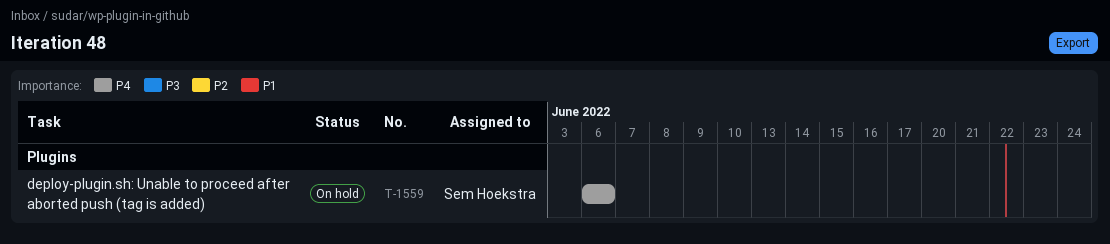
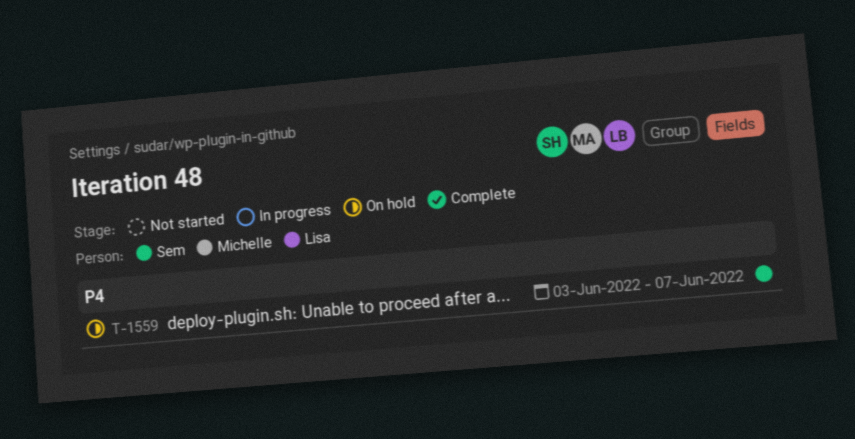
T-1559, start: Jun 6 -> Jun 3
T-1559, due: Jun 6 -> Jun 7

